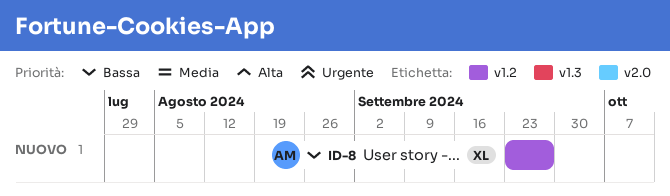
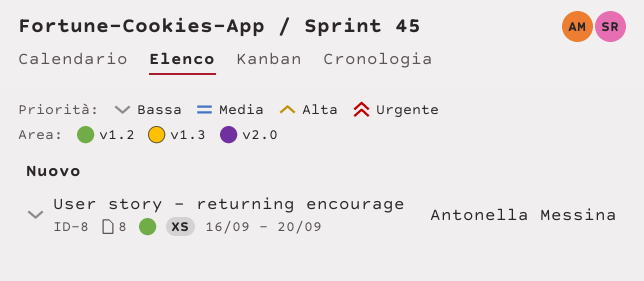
ID-8, estimate: XL -> XS
ID-8, start: Sep 23 -> Sep 16
ID-8, due: Sep 27 -> Sep 20

